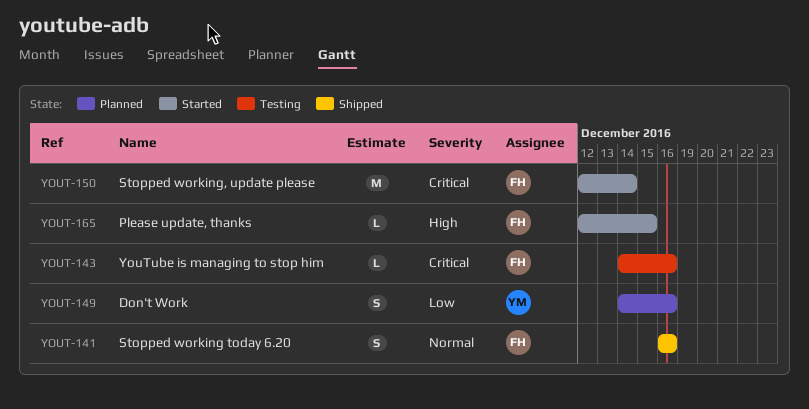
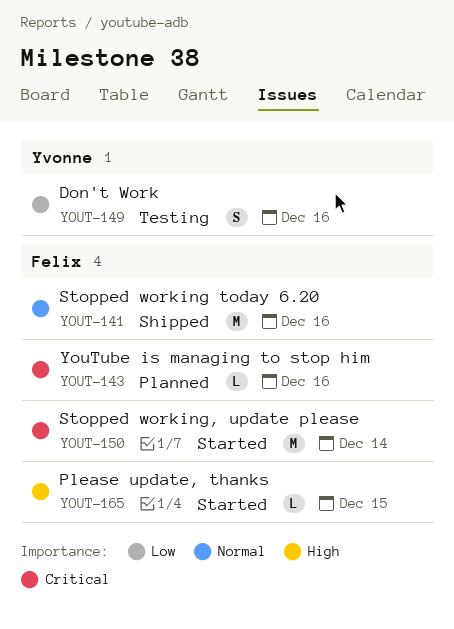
YOUT-141, estimate: S -> M
YOUT-143, status: Testing -> Planned
YOUT-149, status: Planned -> Testing

